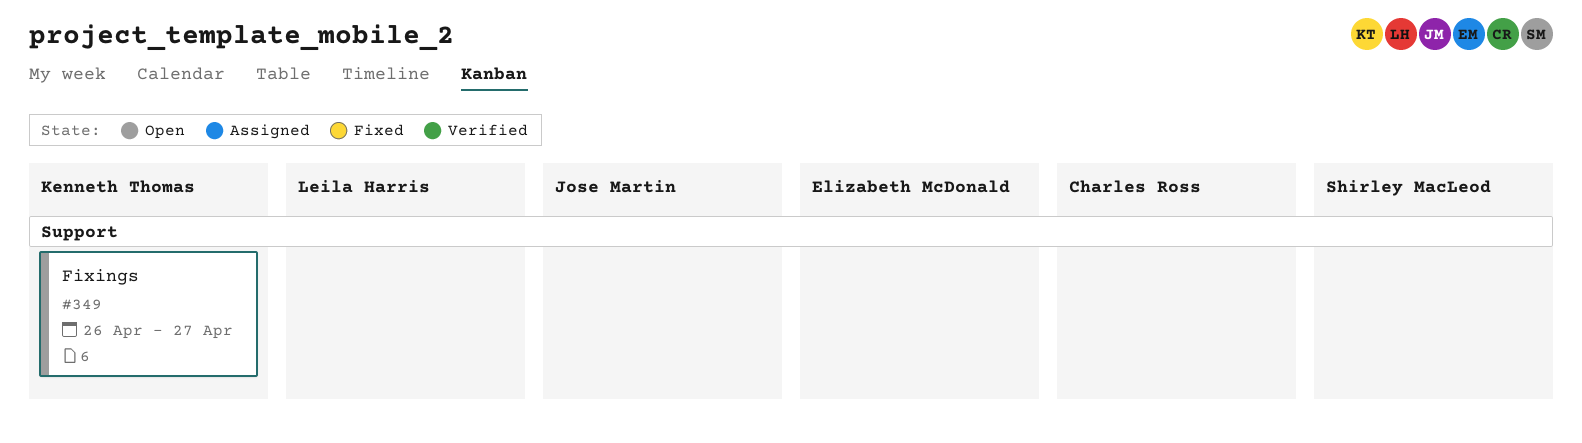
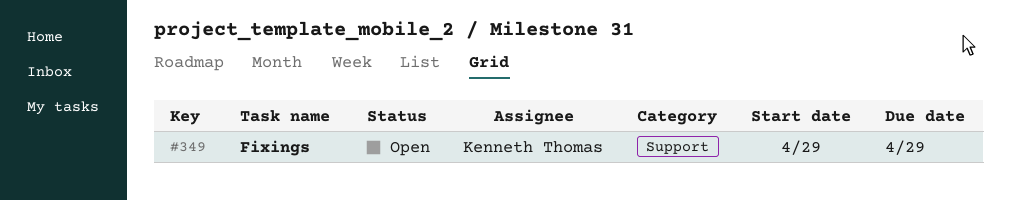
#349, start: Apr 26 -> Apr 29
#349, due: Apr 27 -> Apr 29

